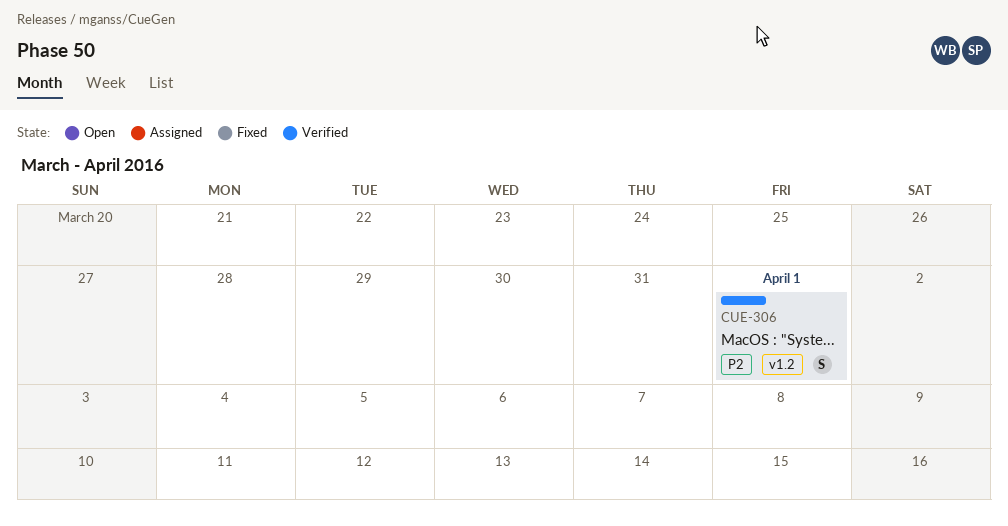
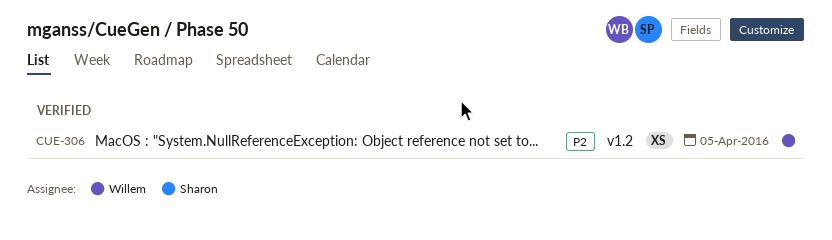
CUE-306, estimate: S -> XS
CUE-306, due: Apr 1 -> Apr 5

